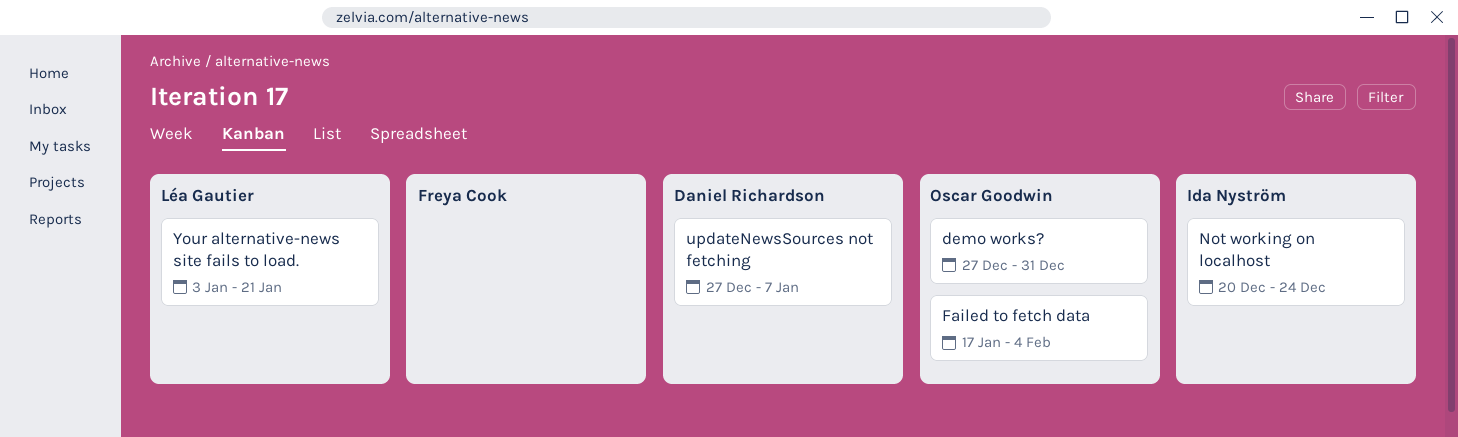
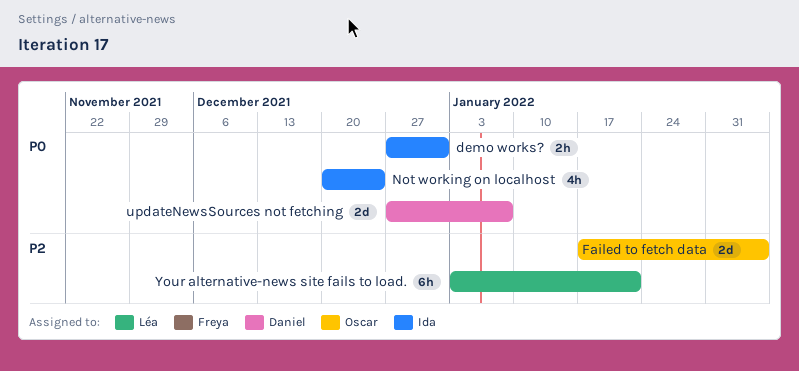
demo works?, owner: Oscar Goodwin -> Ida Nyström

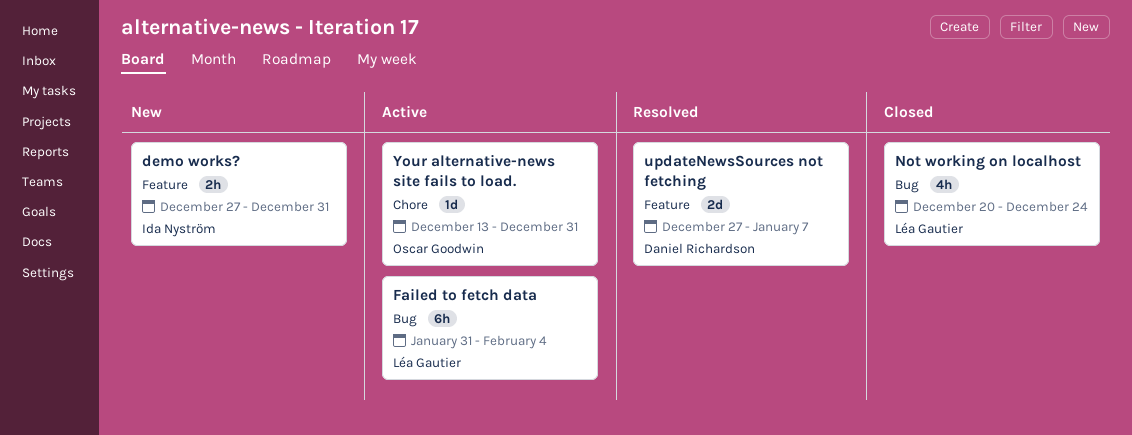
Failed to fetch data, owner: Oscar Goodwin -> Léa Gautier
Failed to fetch data, estimate: 2d -> 6h
Failed to fetch data, start: Jan 17 -> Jan 31
Not working on localhost, owner: Ida Nyström -> Léa Gautier
Your alternative-news site fails to load., owner: Léa Gautier -> Oscar Goodwin
Your alternative-news site fails to load., estimate: 6h -> 1d
Your alternative-news site fails to load., start: Jan 3 -> Dec 13
Your alternative-news site fails to load., due: Jan 21 -> Dec 31

